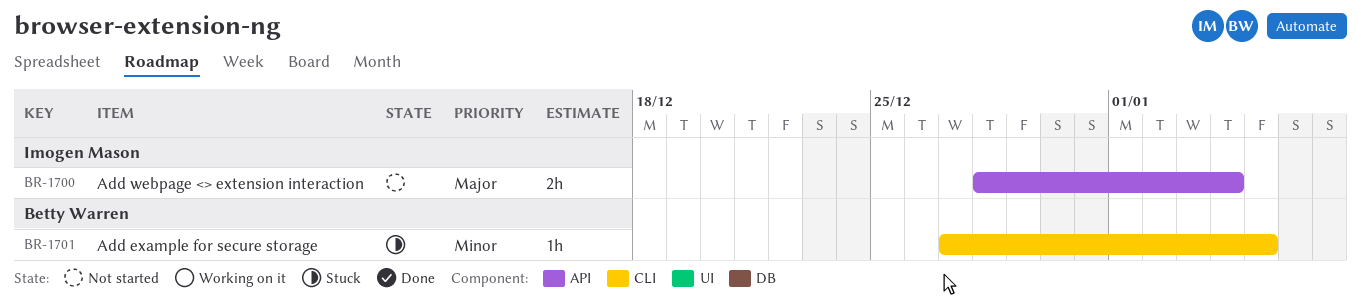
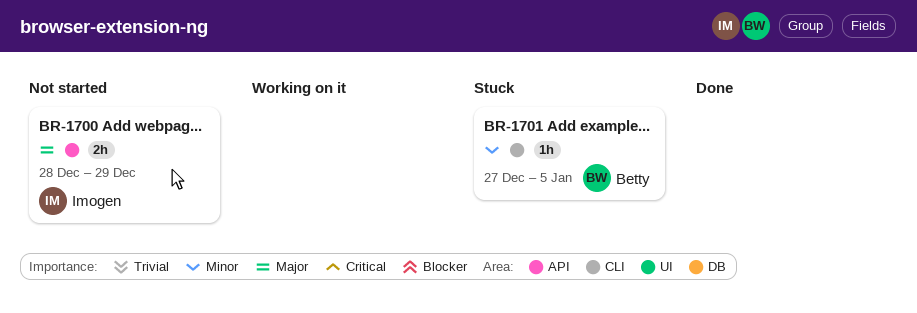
BR-1700, due: Jan 4 -> Dec 29

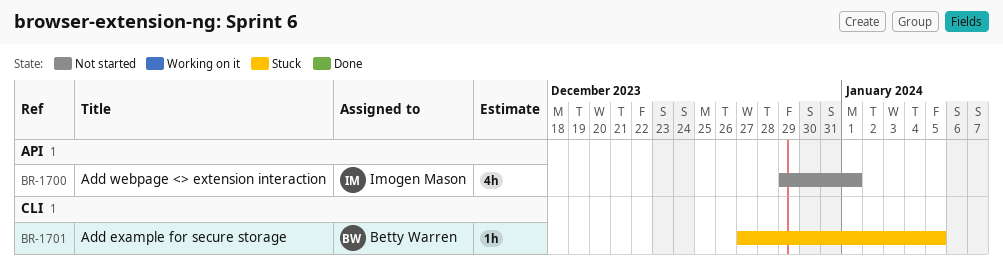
BR-1700, estimate: 2h -> 4h
BR-1700, start: Dec 28 -> Dec 29
BR-1700, due: Dec 29 -> Jan 1

